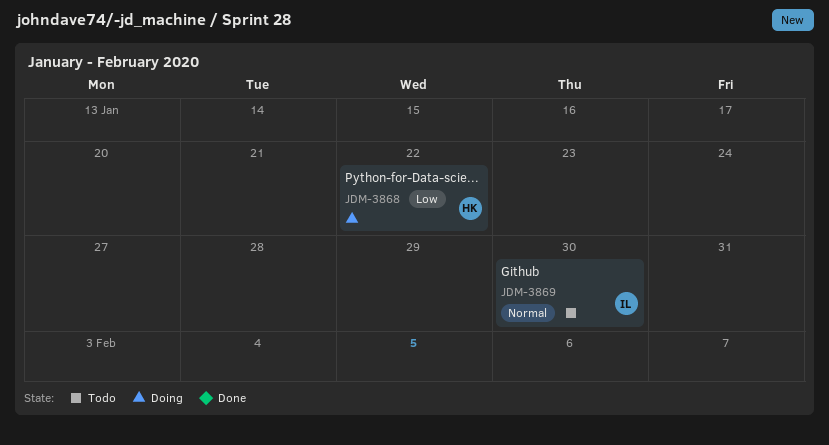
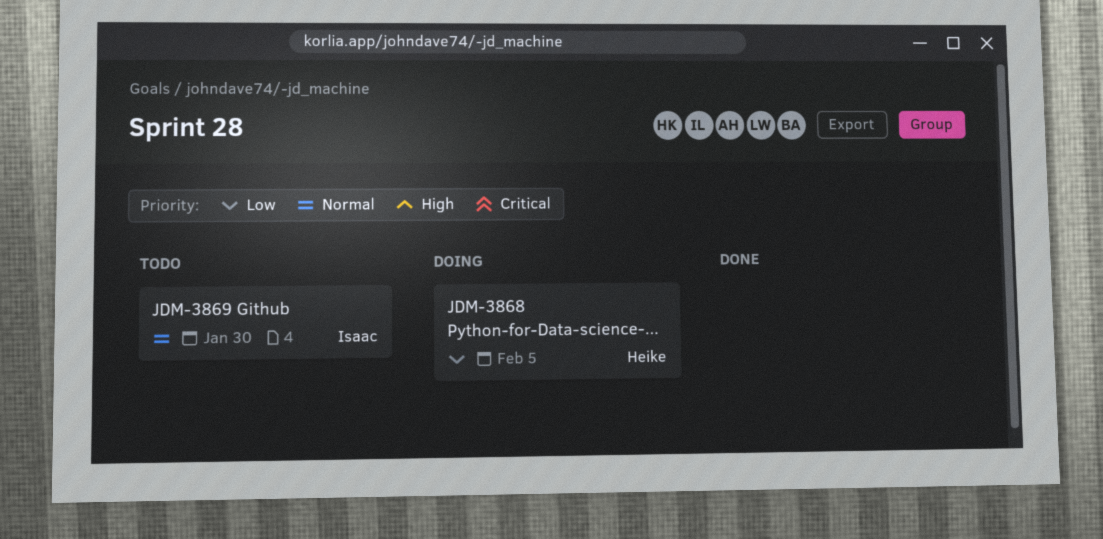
JDM-3868, due: Jan 22 -> Feb 5

